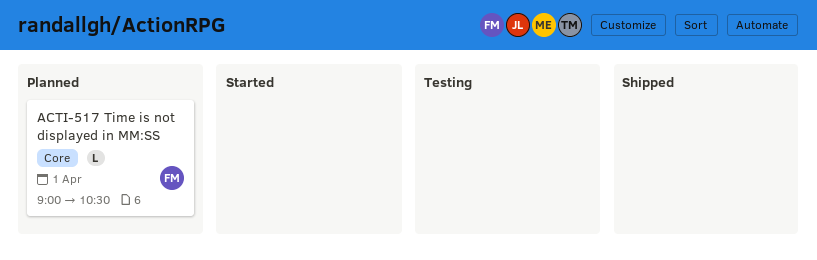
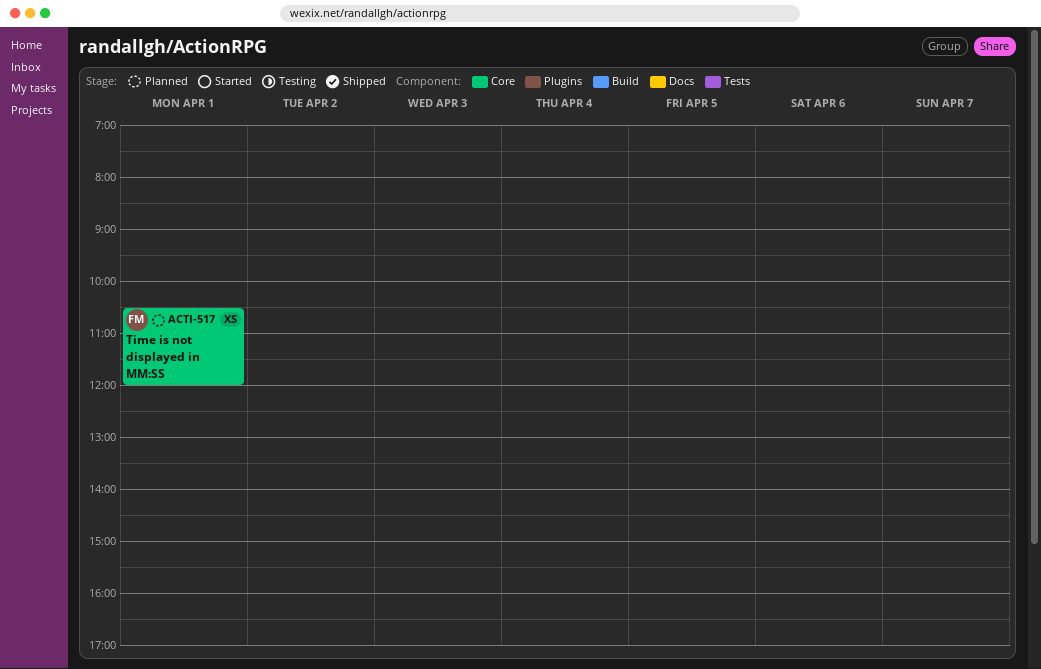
ACTI-517, estimate: L -> XS
ACTI-517, begins: 09:00 -> 10:30
ACTI-517, ends: 10:30 -> 12:00

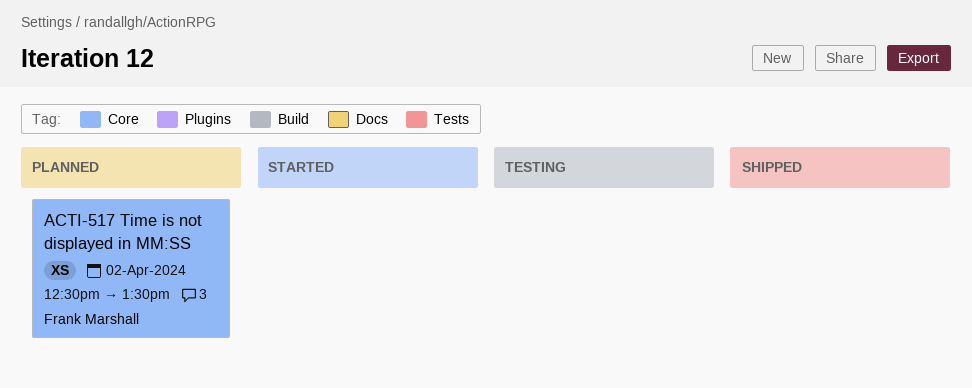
ACTI-517, day: Apr 1 -> Apr 2
ACTI-517, begins: 10:30 -> 12:30
ACTI-517, ends: 12:00 -> 13:30

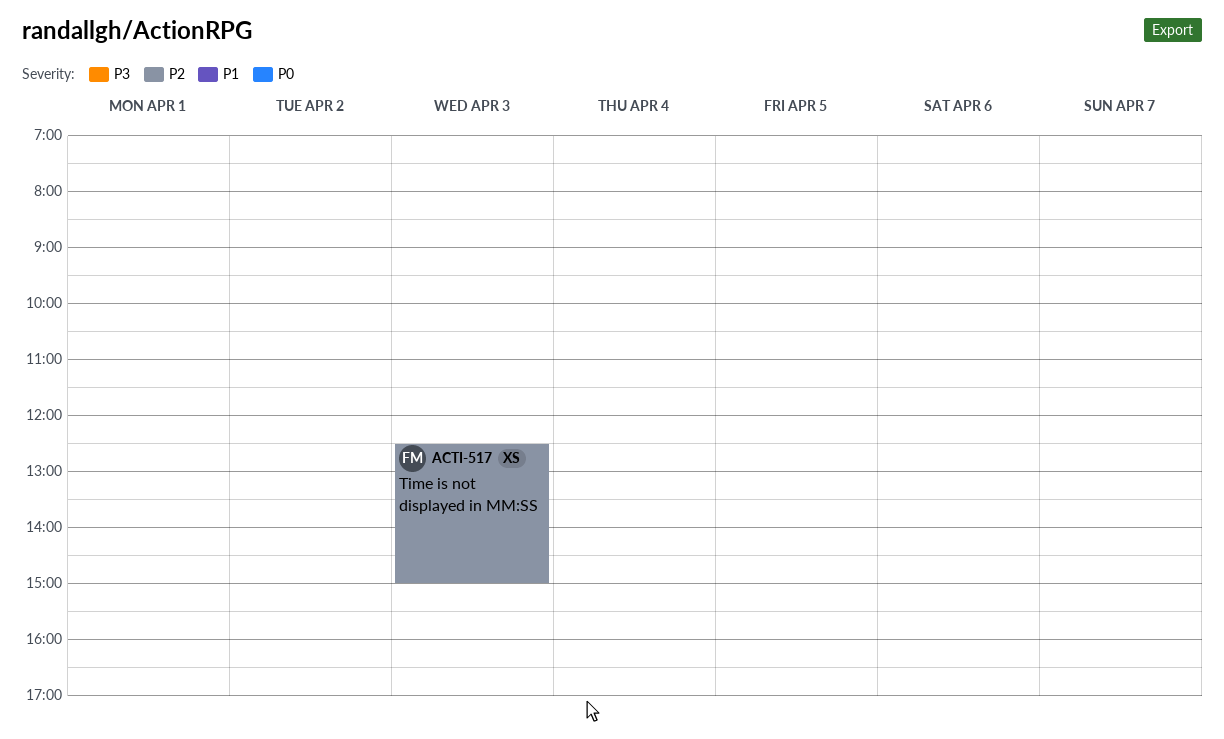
ACTI-517, day: Apr 2 -> Apr 3
ACTI-517, ends: 13:30 -> 15:00

